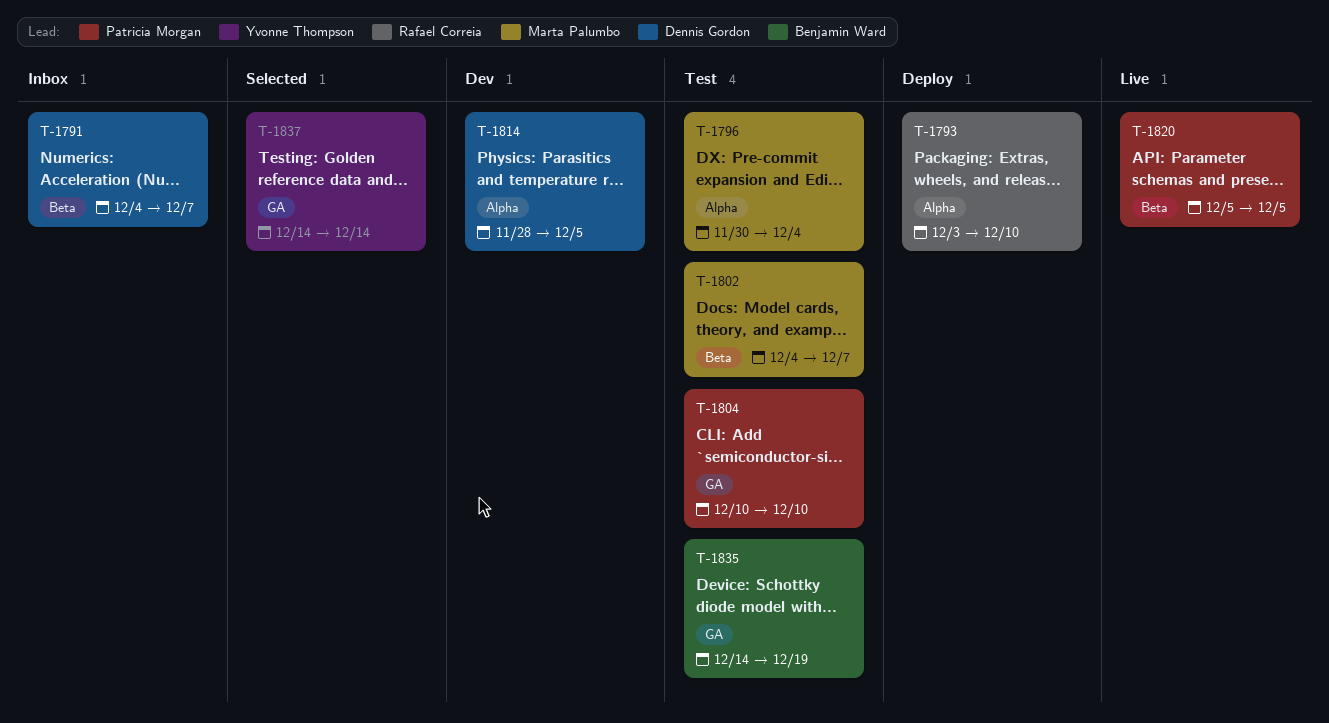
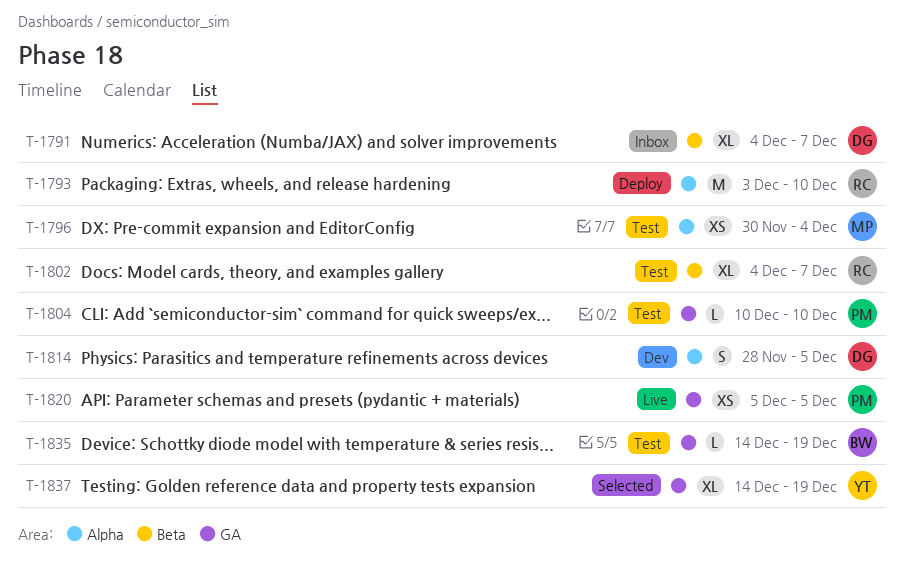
T-1802, owner: Marta Palumbo -> Rafael Correia
T-1820, label: Beta -> GA
T-1837, due: Dec 14 -> Dec 19

